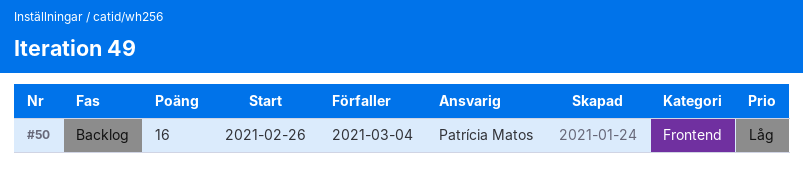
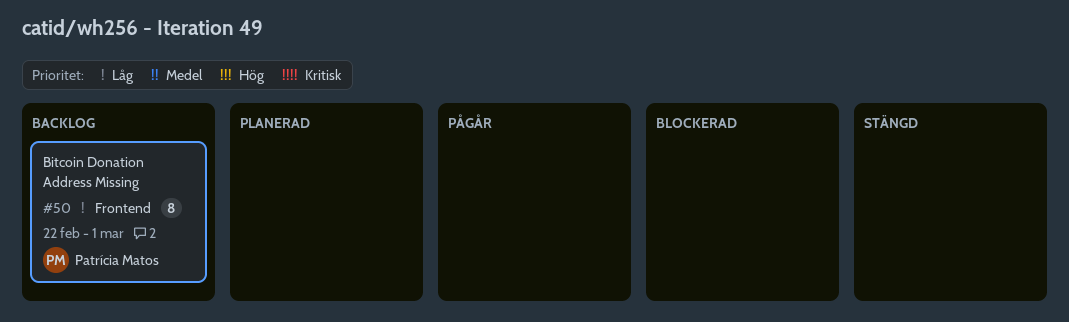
#50, estimate: 16 -> 8
#50, start: Feb 26 -> Feb 22
#50, due: Mar 4 -> Mar 1

